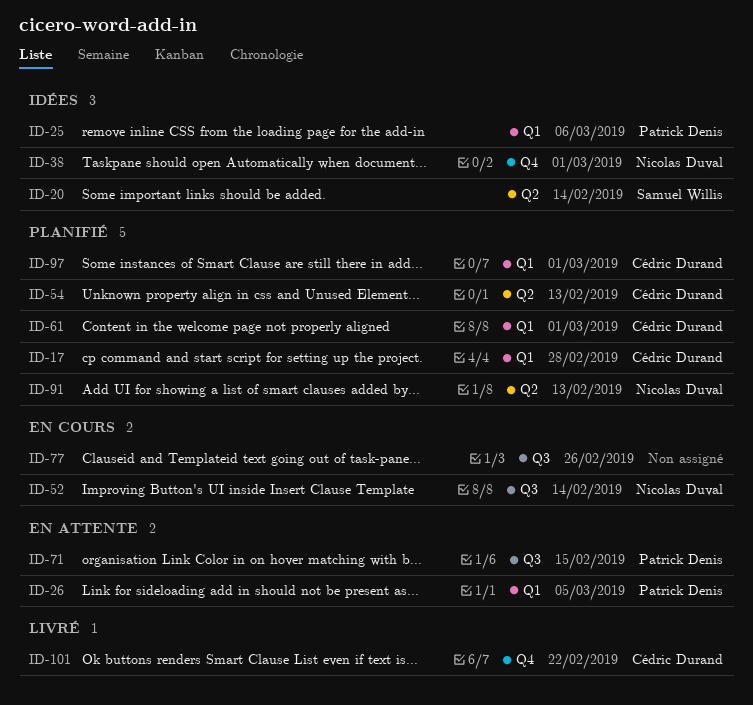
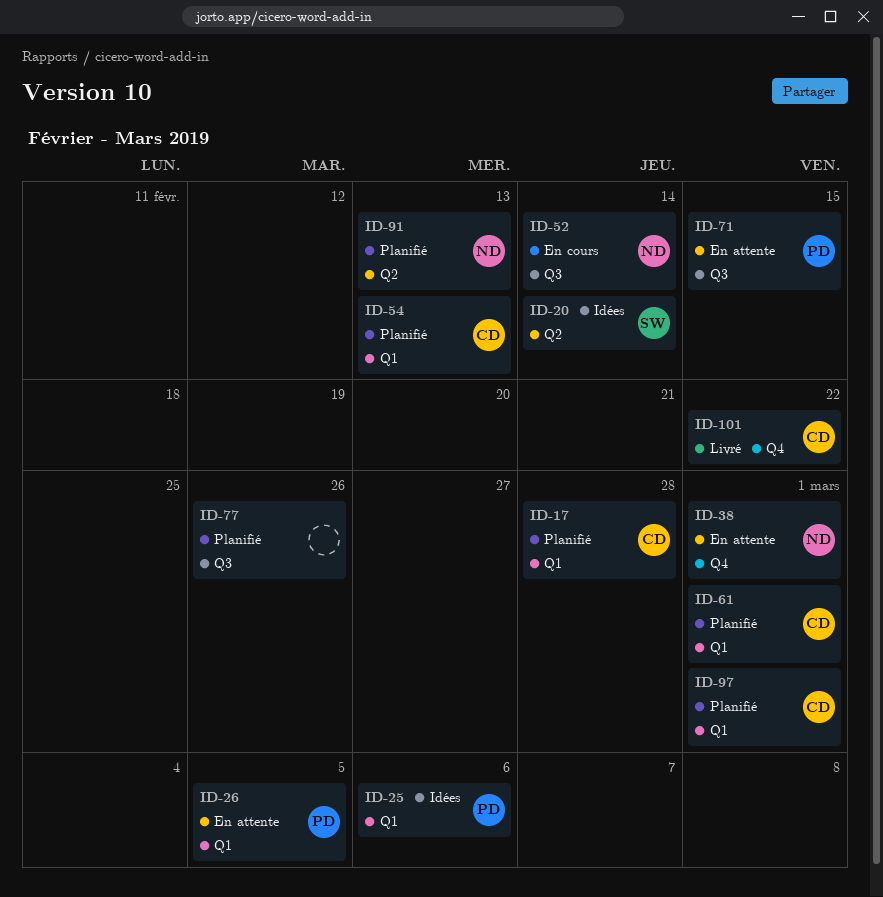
ID-38, status: Idées -> En attente
ID-54, label: Q2 -> Q1
ID-77, status: En cours -> Planifié

